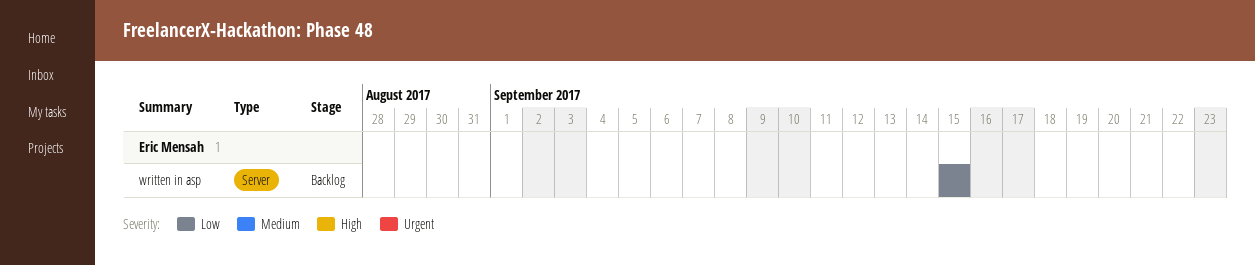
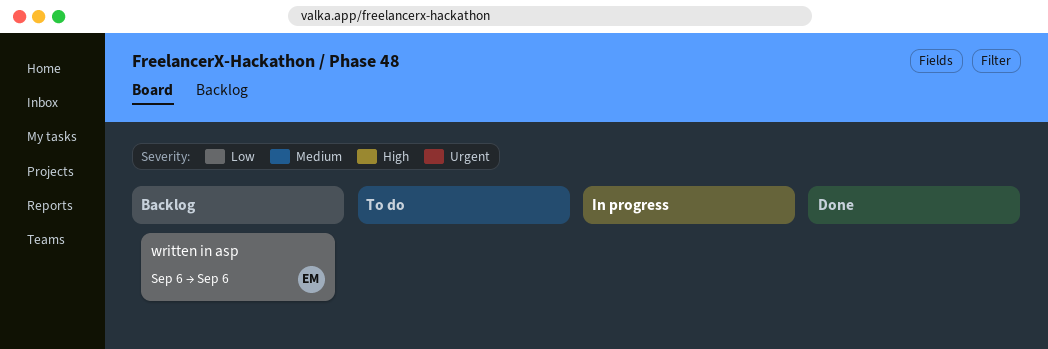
written in asp, start: Sep 15 -> Sep 6
written in asp, due: Sep 15 -> Sep 6

